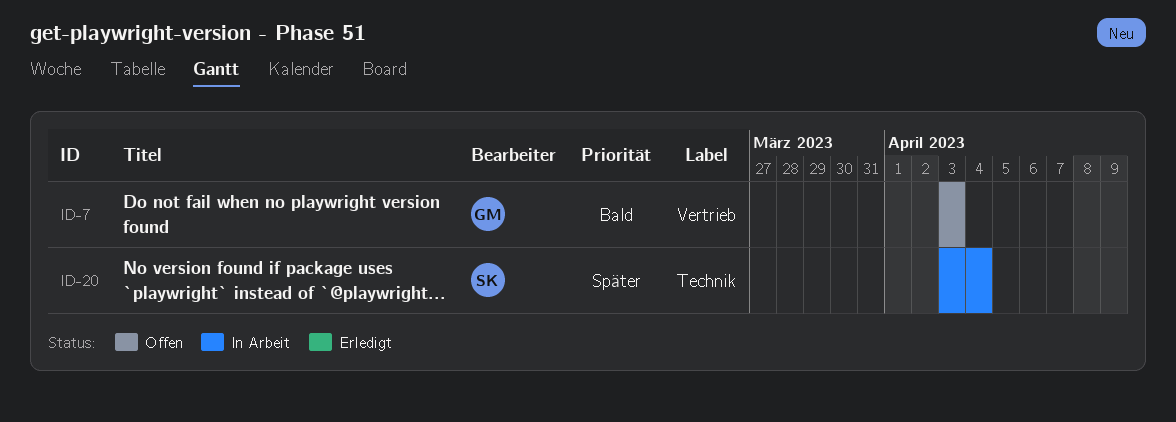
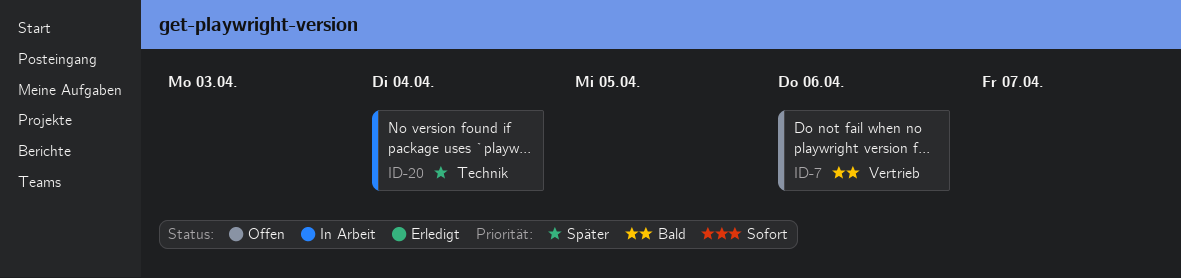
ID-7, due: Apr 3 -> Apr 6

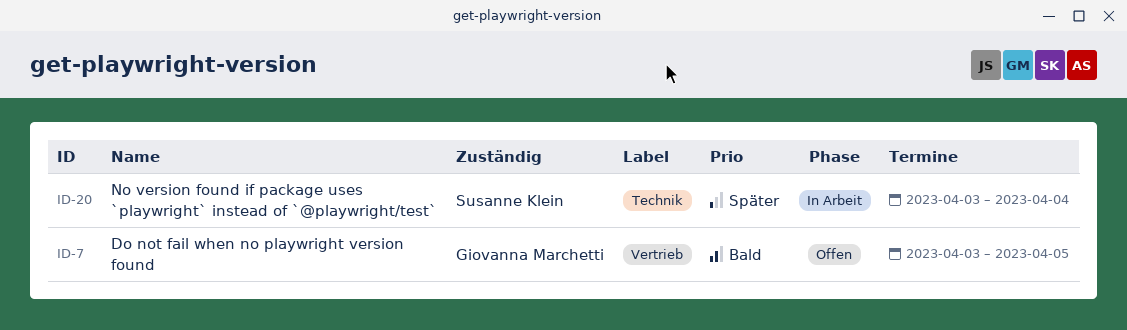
ID-7, due: Apr 6 -> Apr 5

